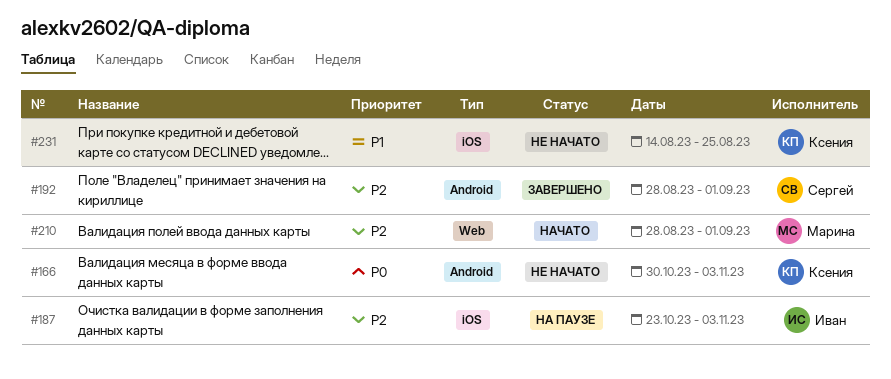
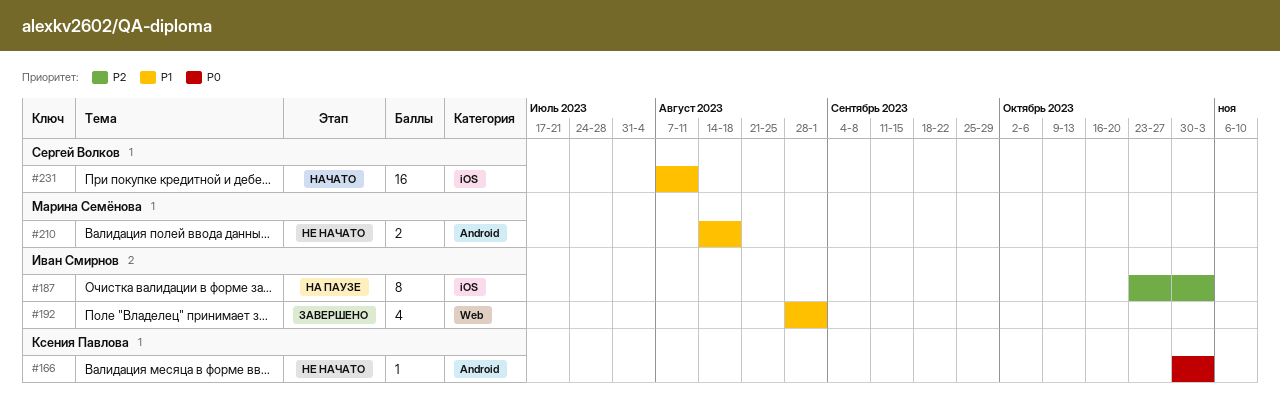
#192, owner: Сергей Волков -> Иван Смирнов
#192, priority: P2 -> P1
#192, label: Android -> Web
#210, status: Начато -> Не начато
#210, priority: P2 -> P1
#210, label: Web -> Android
#210, start: Aug 28 -> Aug 14
#210, due: Sep 1 -> Aug 18
#231, status: Не начато -> Начато
#231, owner: Ксения Павлова -> Сергей Волков
#231, start: Aug 14 -> Aug 7
#231, due: Aug 25 -> Aug 11

